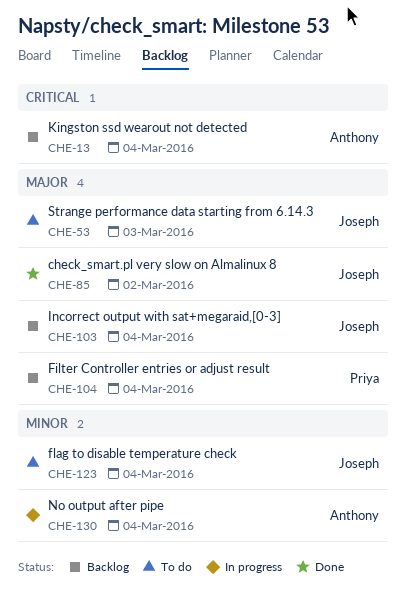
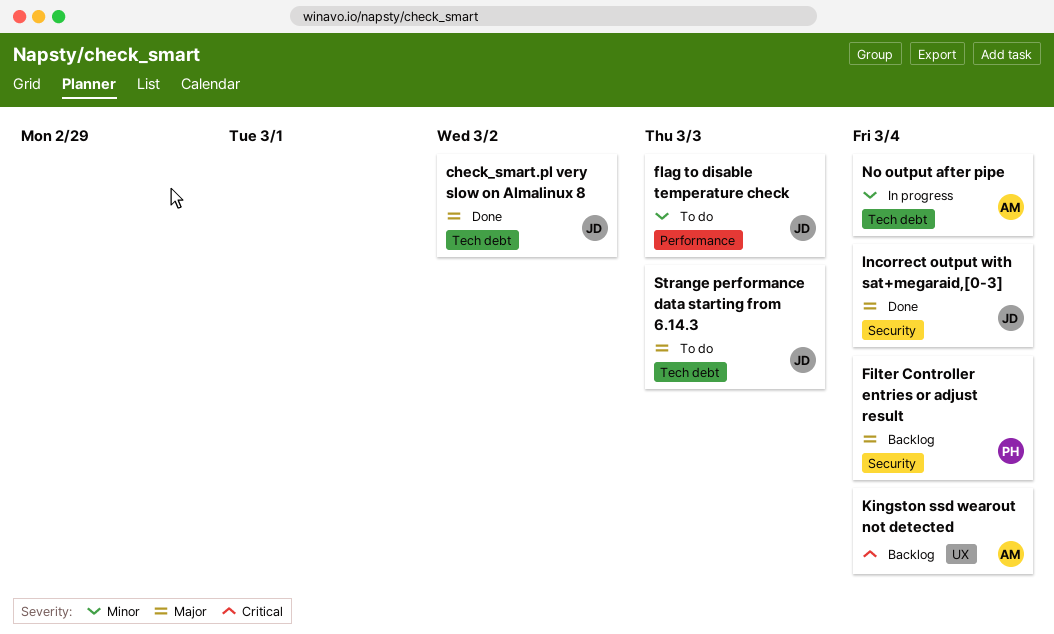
flag to disable temperature check, due: Mar 4 -> Mar 3
Incorrect output with sat+megaraid,[0-3], status: Backlog -> Done

